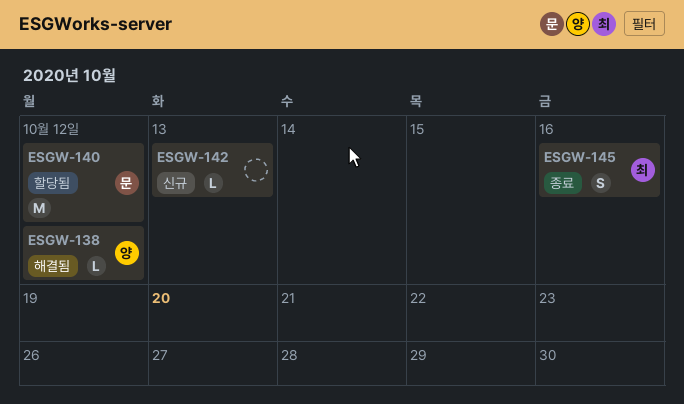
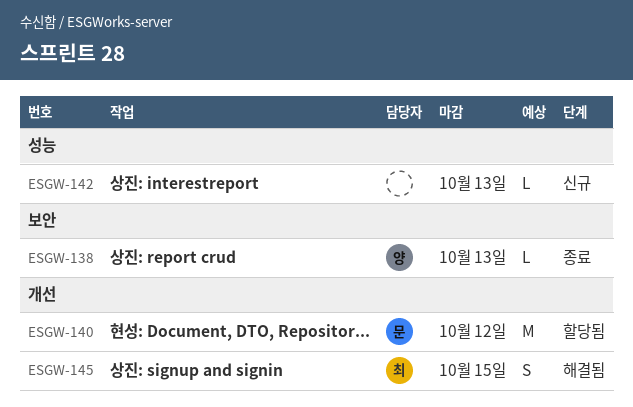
ESGW-138, status: 해결됨 -> 종료
ESGW-138, due: Oct 12 -> Oct 13
ESGW-145, status: 종료 -> 해결됨
ESGW-145, due: Oct 16 -> Oct 15

